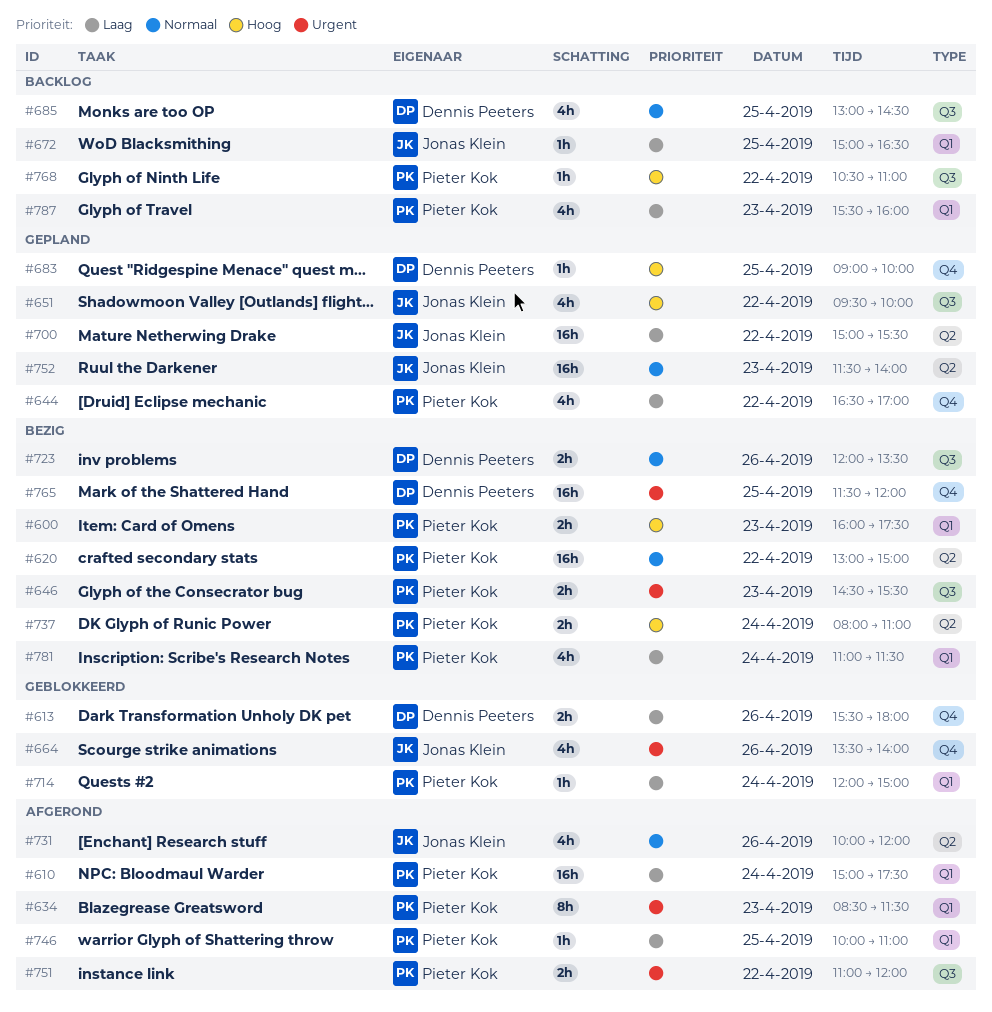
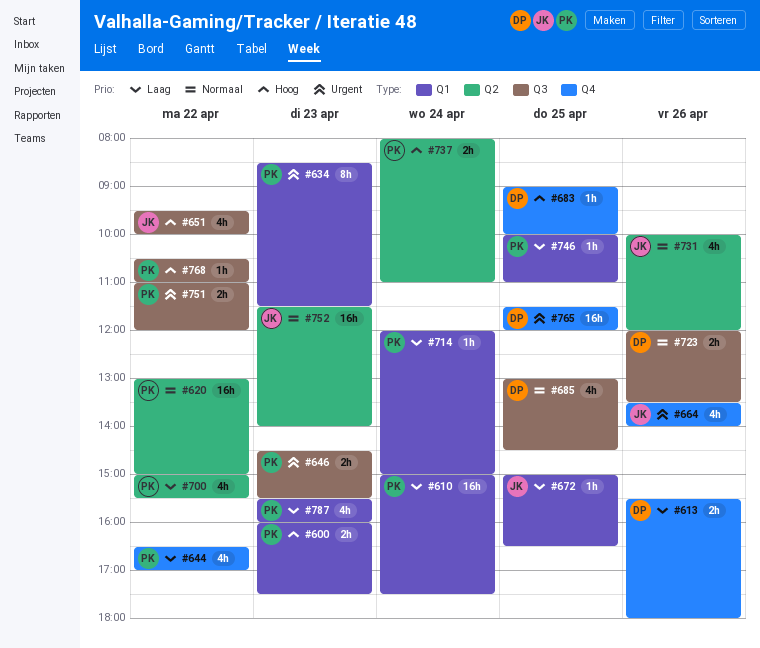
#700, owner: Jonas Klein -> Pieter Kok
#700, estimate: 16h -> 4h
#781: present -> none

